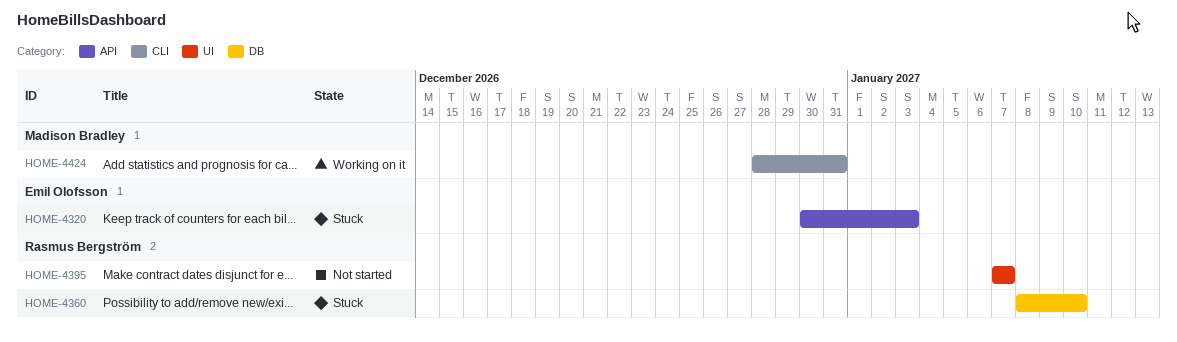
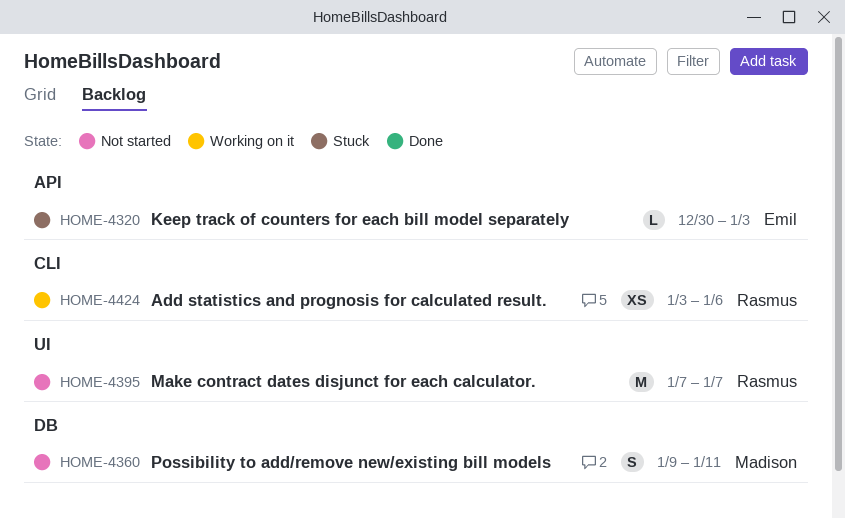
HOME-4360, status: Stuck -> Not started
HOME-4360, owner: Rasmus Bergström -> Madison Bradley
HOME-4360, start: Jan 8 -> Jan 9
HOME-4360, due: Jan 10 -> Jan 11
HOME-4424, owner: Madison Bradley -> Rasmus Bergström
HOME-4424, start: Dec 28 -> Jan 3
HOME-4424, due: Dec 31 -> Jan 6

